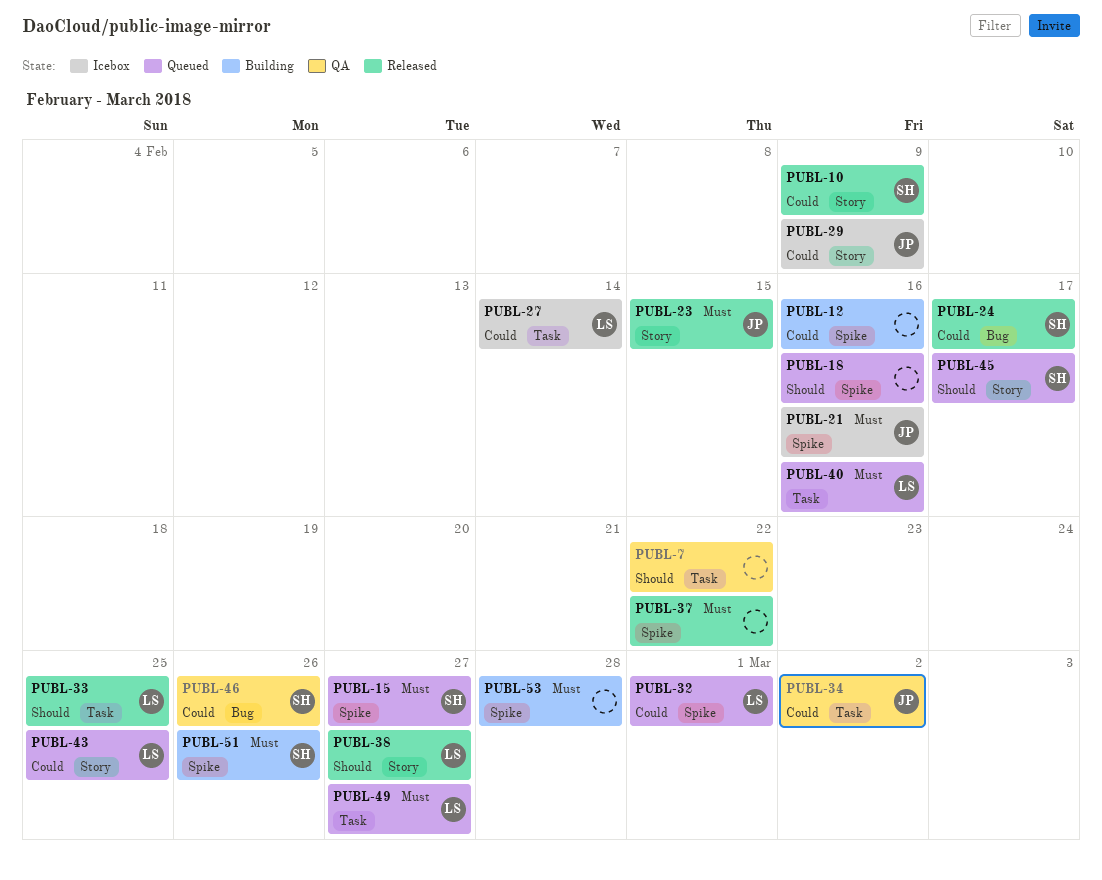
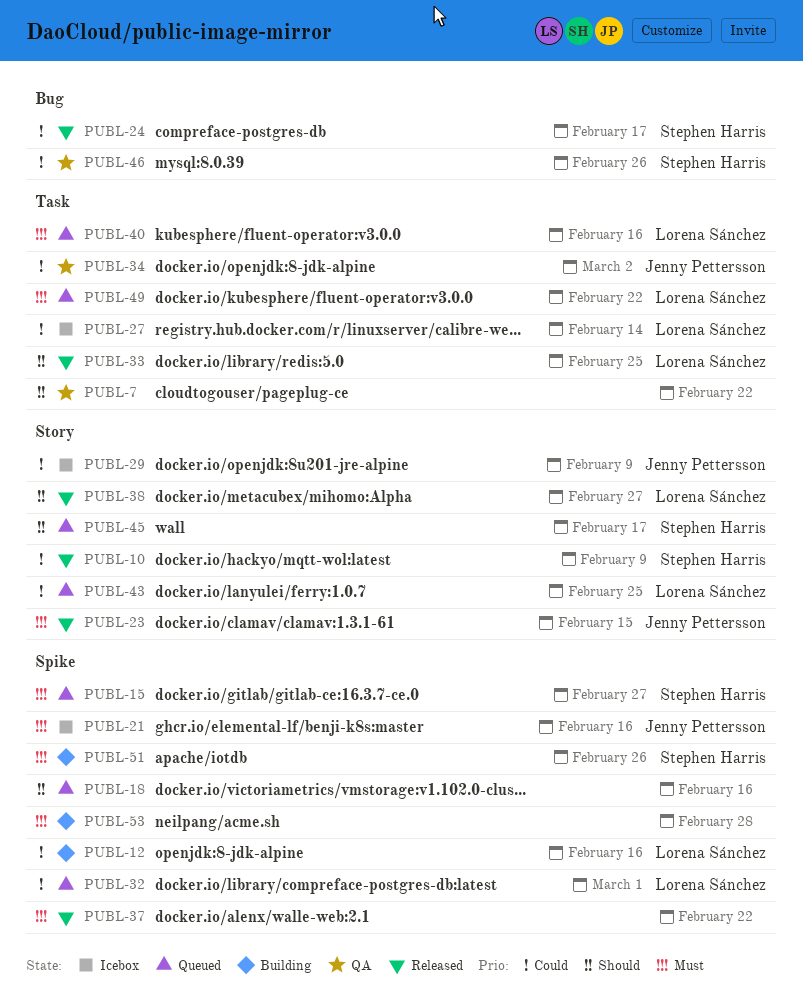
PUBL-12, owner: none -> Lorena Sánchez
PUBL-49, due: Feb 27 -> Feb 22

